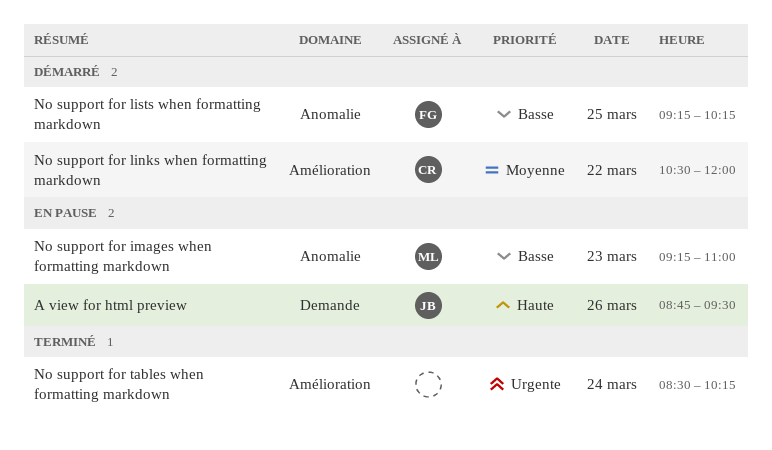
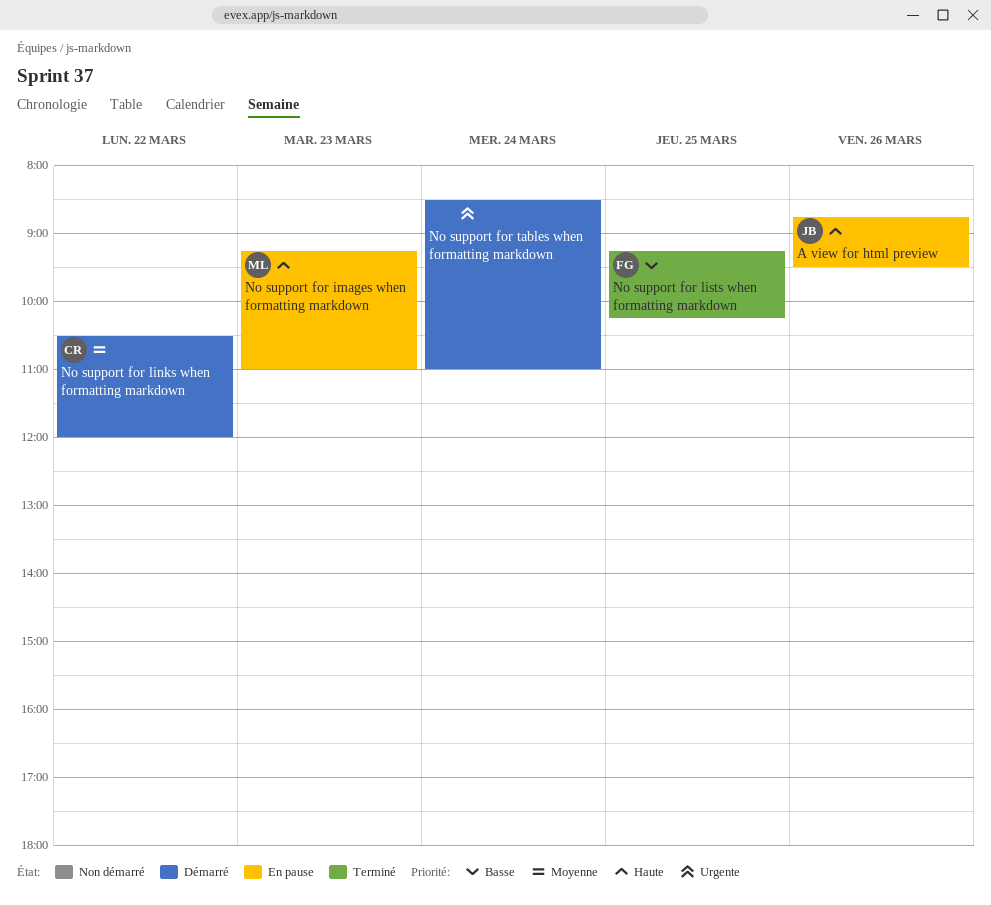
No support for images when formatting markdown, priority: Basse -> Haute
No support for lists when formatting markdown, status: Démarré -> Terminé
No support for tables when formatting markdown, status: Terminé -> Démarré
No support for tables when formatting markdown, ends: 10:15 -> 11:00

